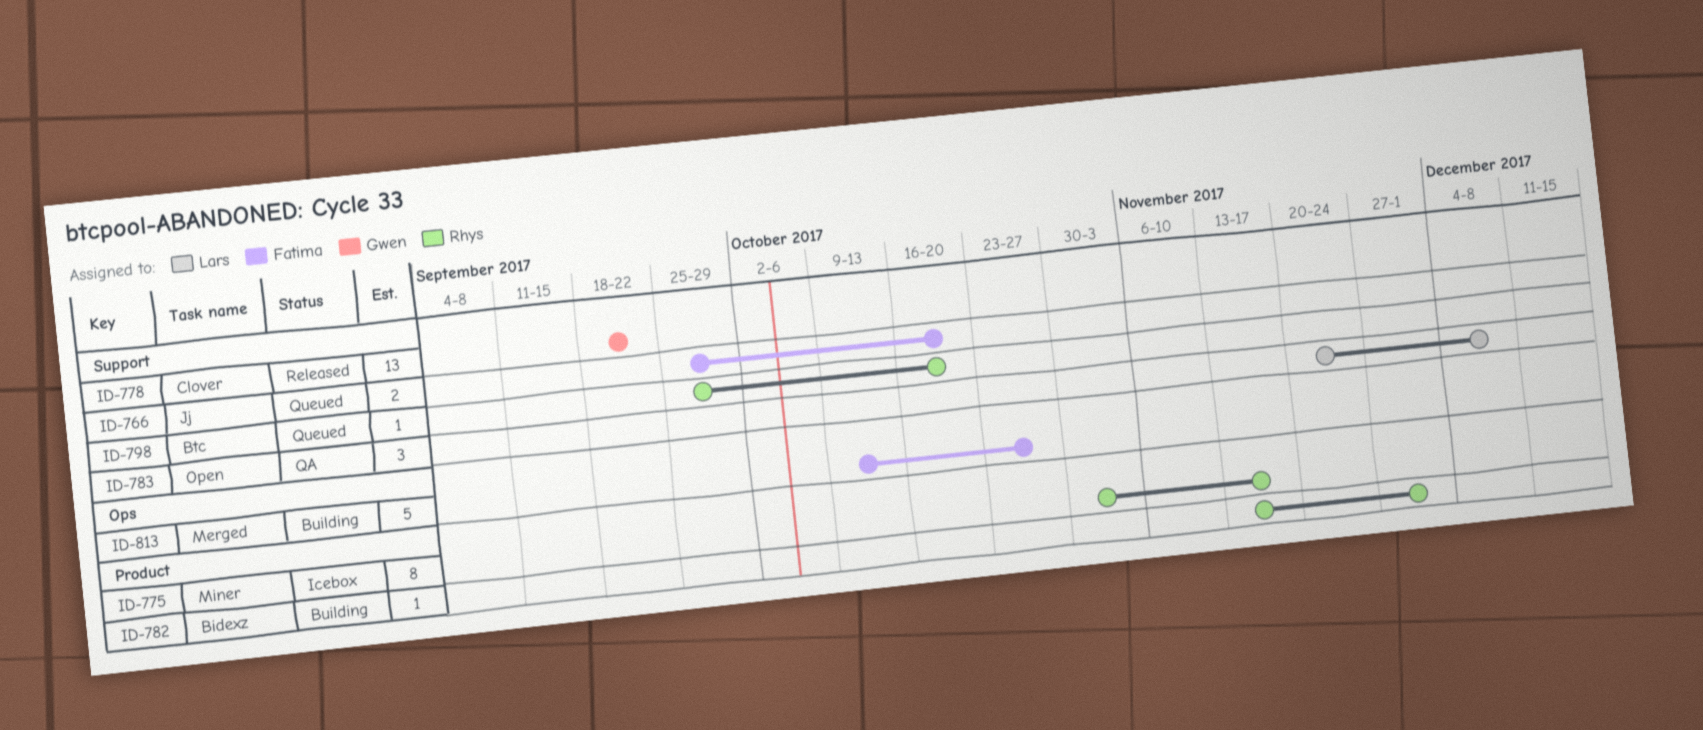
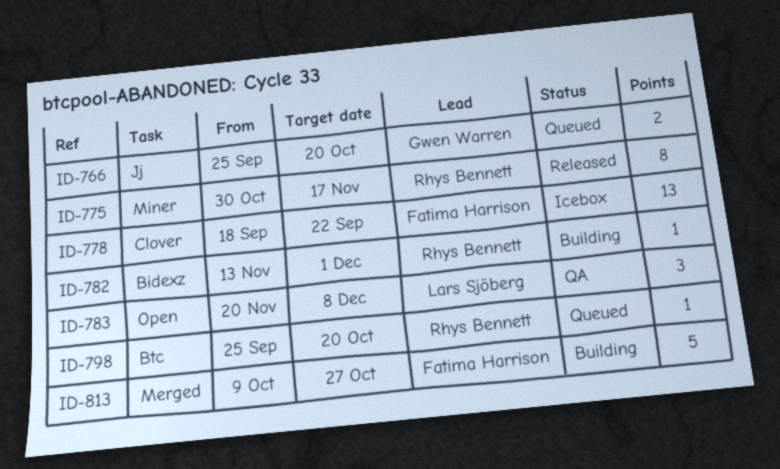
ID-766, owner: Fatima Harrison -> Gwen Warren
ID-775, status: Icebox -> Released
ID-778, status: Released -> Icebox
ID-778, owner: Gwen Warren -> Fatima Harrison

